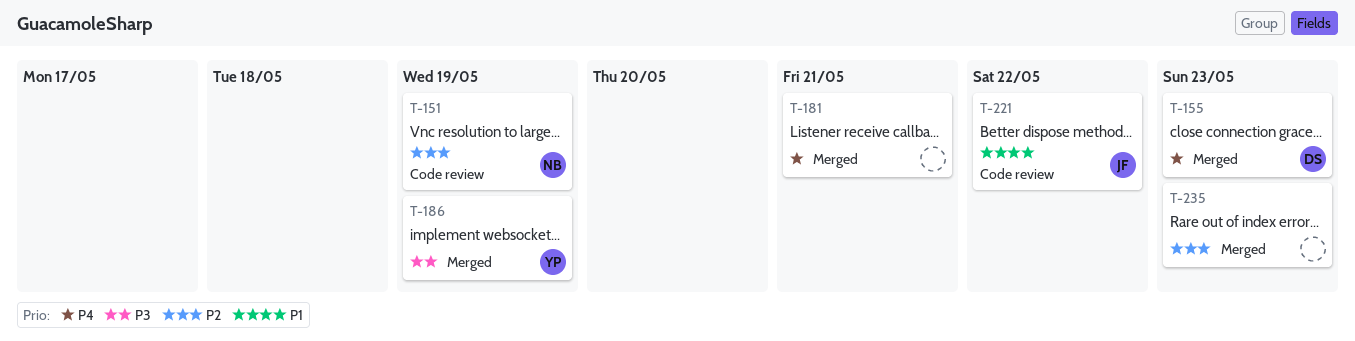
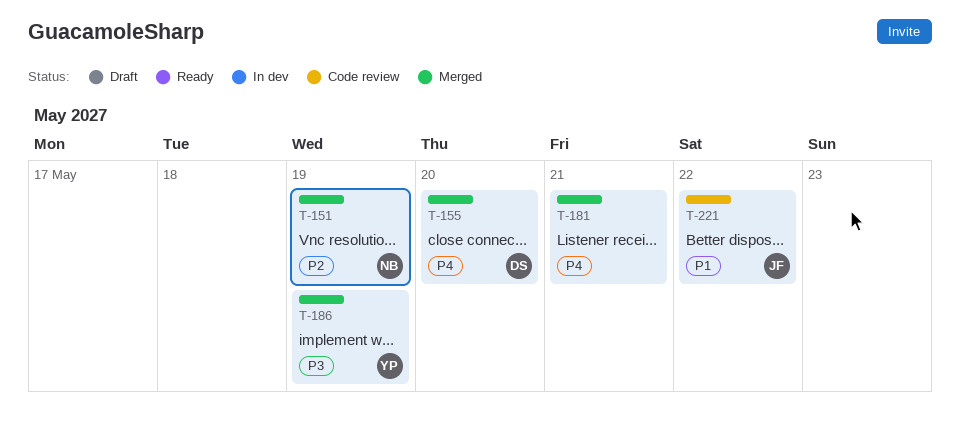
T-151, status: Code review -> Merged
T-155, due: May 23 -> May 20
T-235: present -> none

